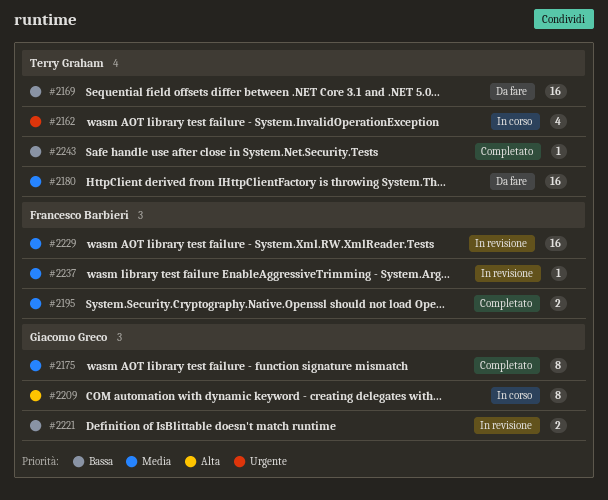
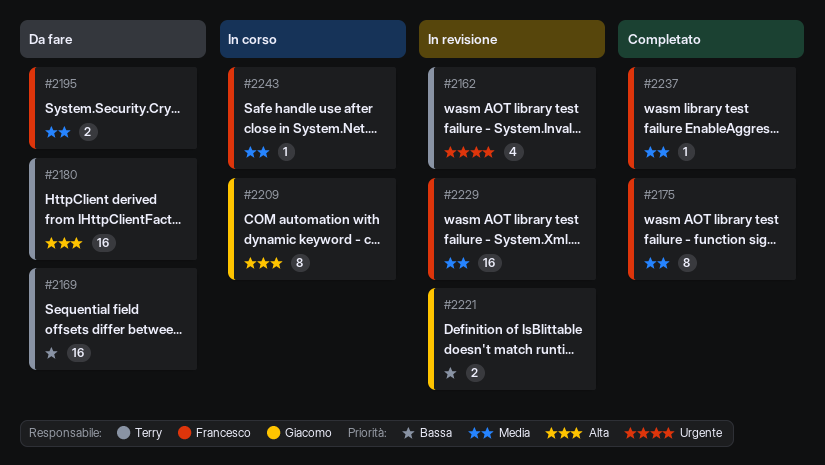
#2162, status: In corso -> In revisione
#2175, owner: Giacomo Greco -> Francesco Barbieri
#2180, priority: Media -> Alta
#2195, status: Completato -> Da fare
#2237, status: In revisione -> Completato
#2243, status: Completato -> In corso
#2243, owner: Terry Graham -> Francesco Barbieri
#2243, priority: Bassa -> Media

